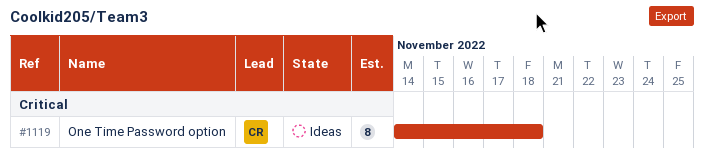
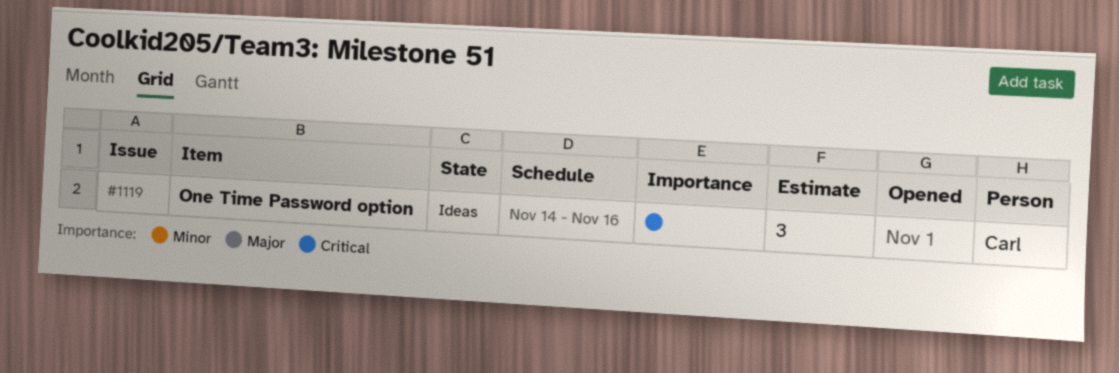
#1119, estimate: 8 -> 3
#1119, due: Nov 18 -> Nov 16

